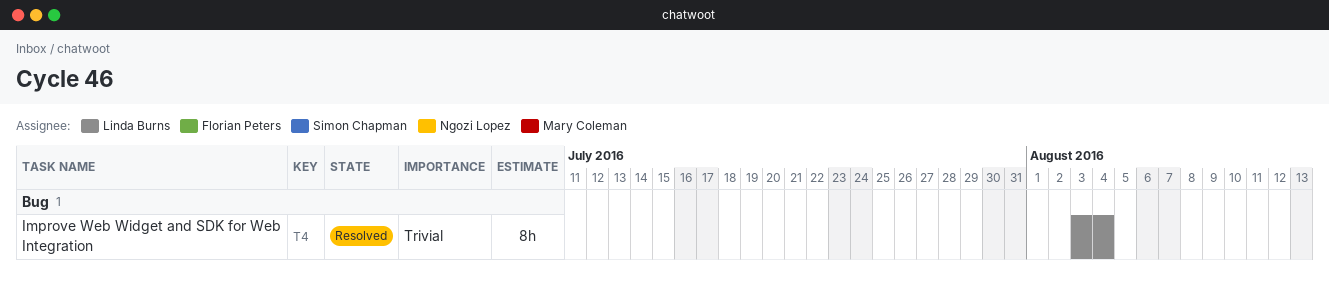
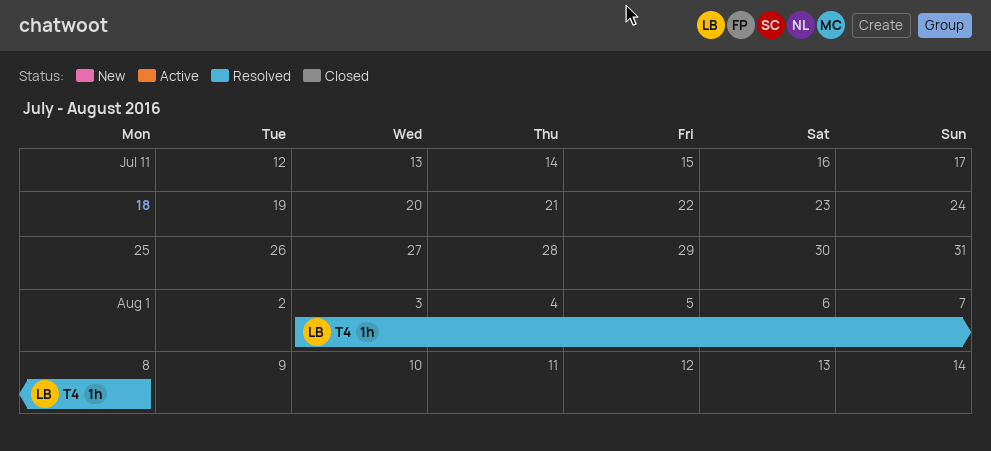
T4, estimate: 8h -> 1h
T4, due: Aug 4 -> Aug 8

